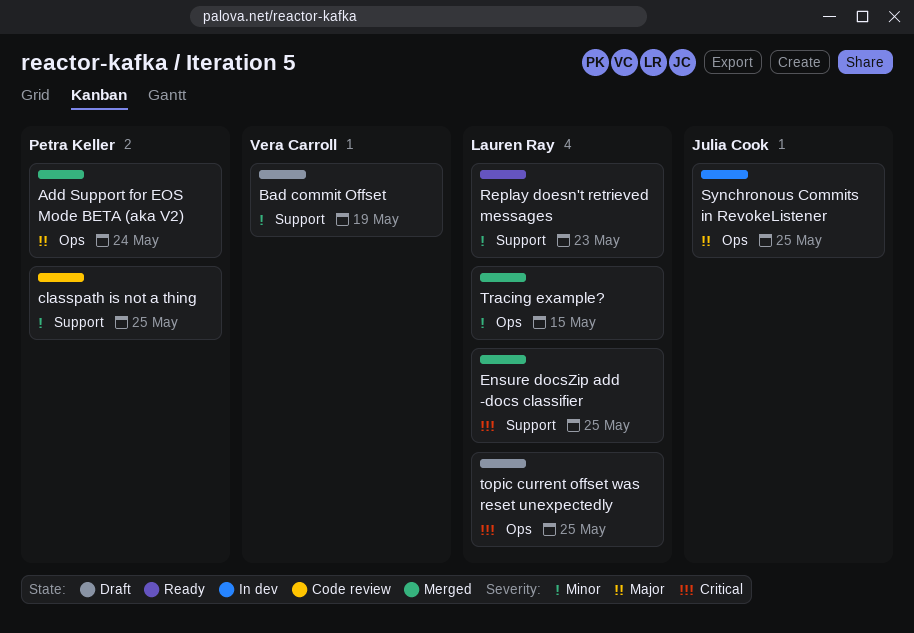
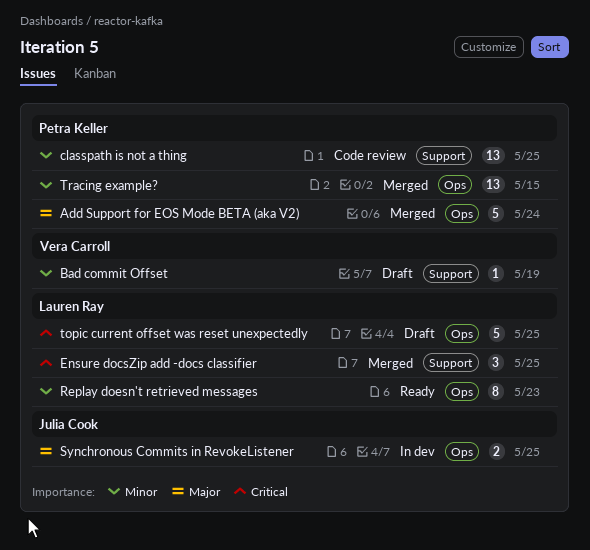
Replay doesn't retrieved messages, label: Support -> Ops
Tracing example?, owner: Lauren Ray -> Petra Keller

